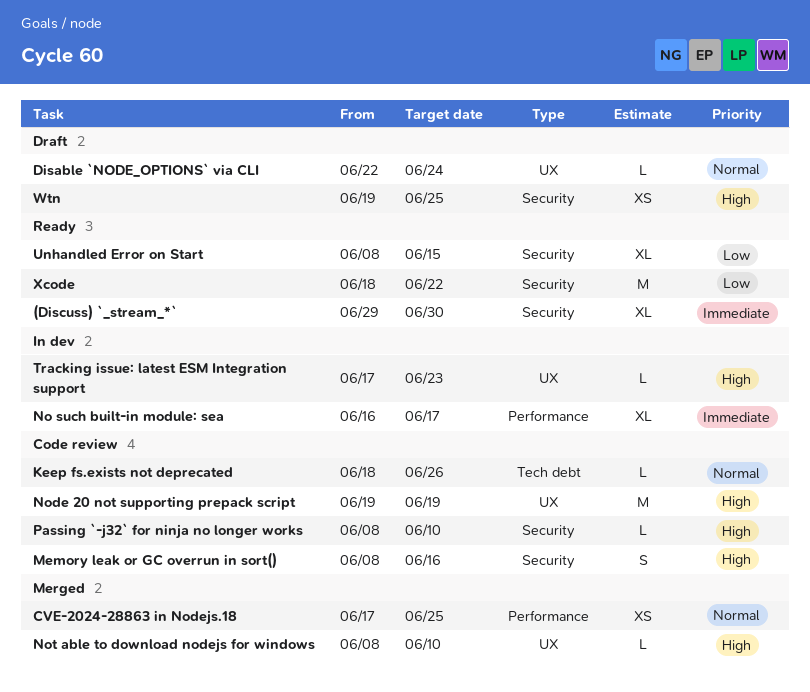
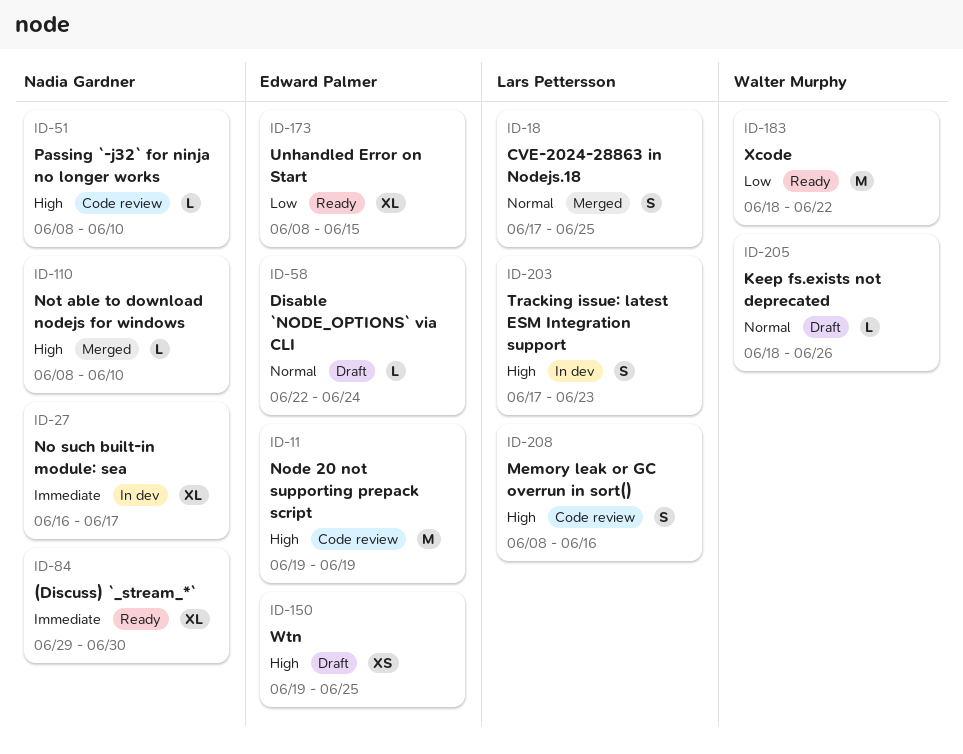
CVE-2024-28863 in Nodejs.18, estimate: XS -> S
Keep fs.exists not deprecated, status: Code review -> Draft
Tracking issue: latest ESM Integration support, estimate: L -> S

